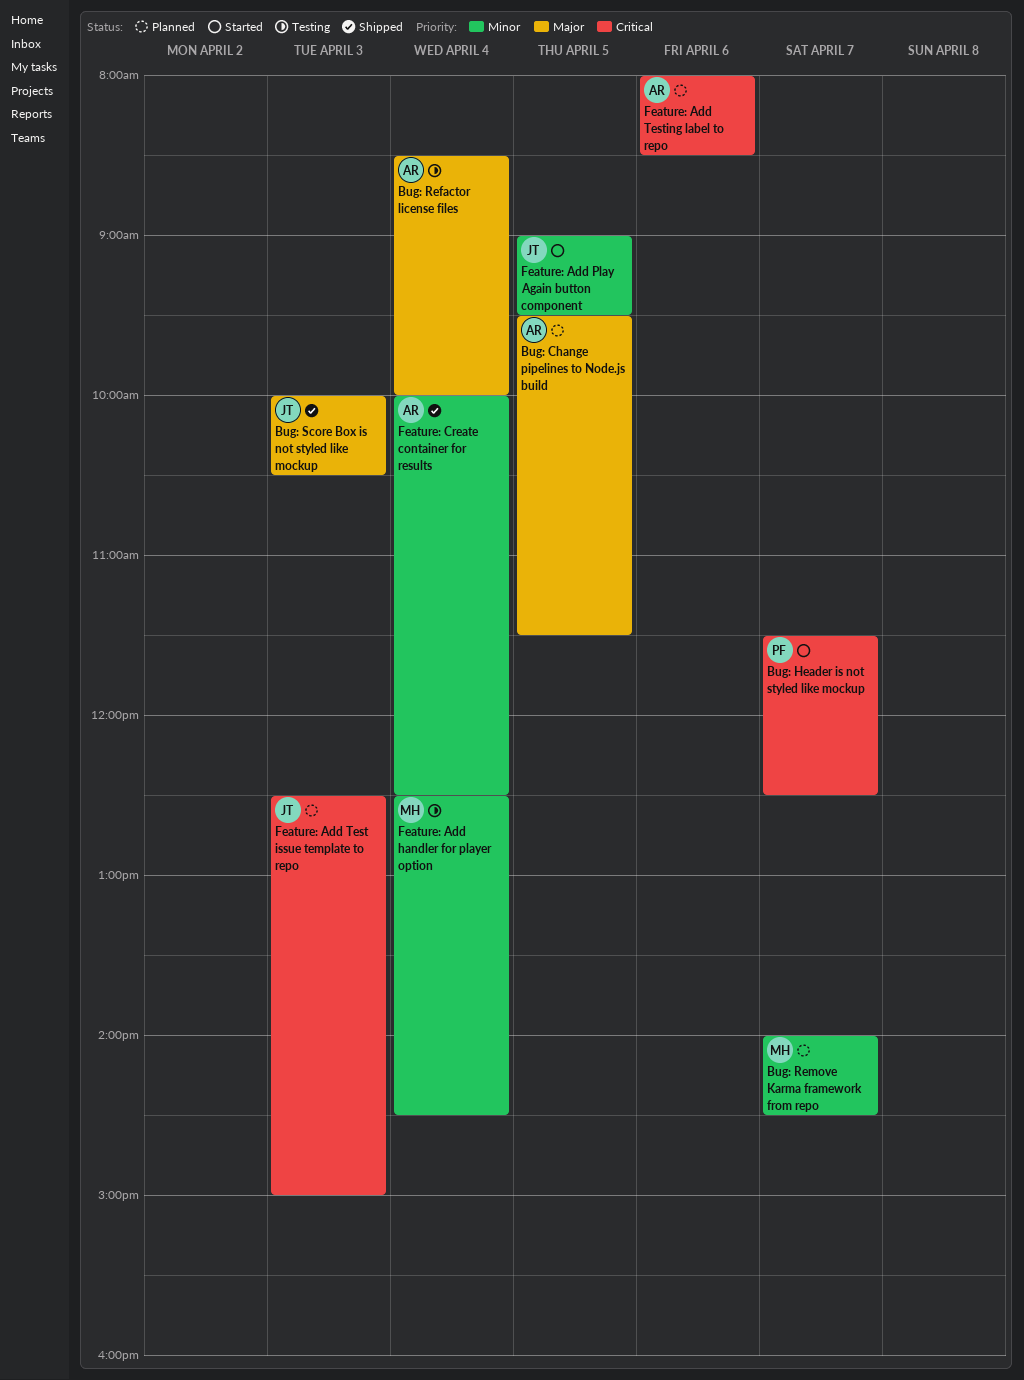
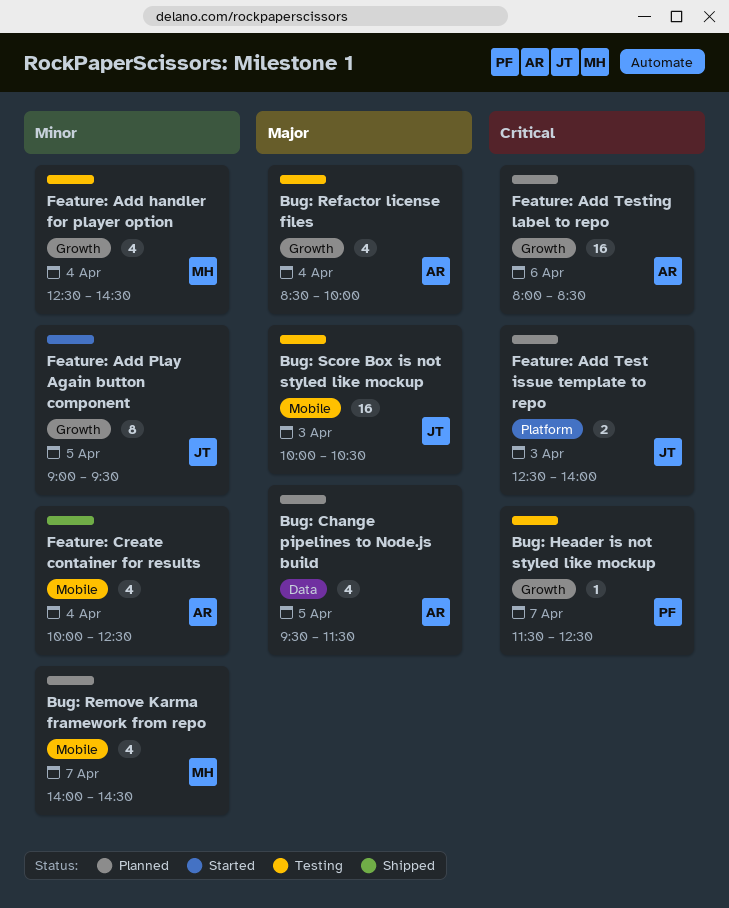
Bug: Header is not styled like mockup, status: Started -> Testing
Bug: Score Box is not styled like mockup, status: Shipped -> Testing
Feature: Add Test issue template to repo, ends: 15:00 -> 14:00

